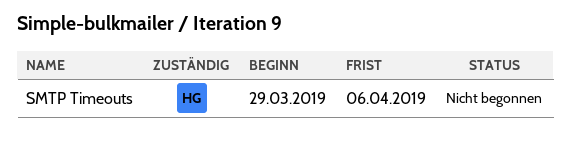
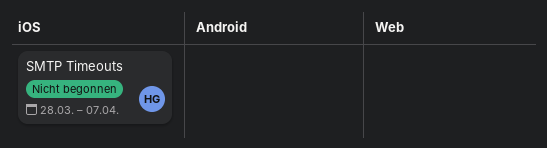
SMTP Timeouts, start: Mar 29 -> Mar 28
SMTP Timeouts, due: Apr 6 -> Apr 7

